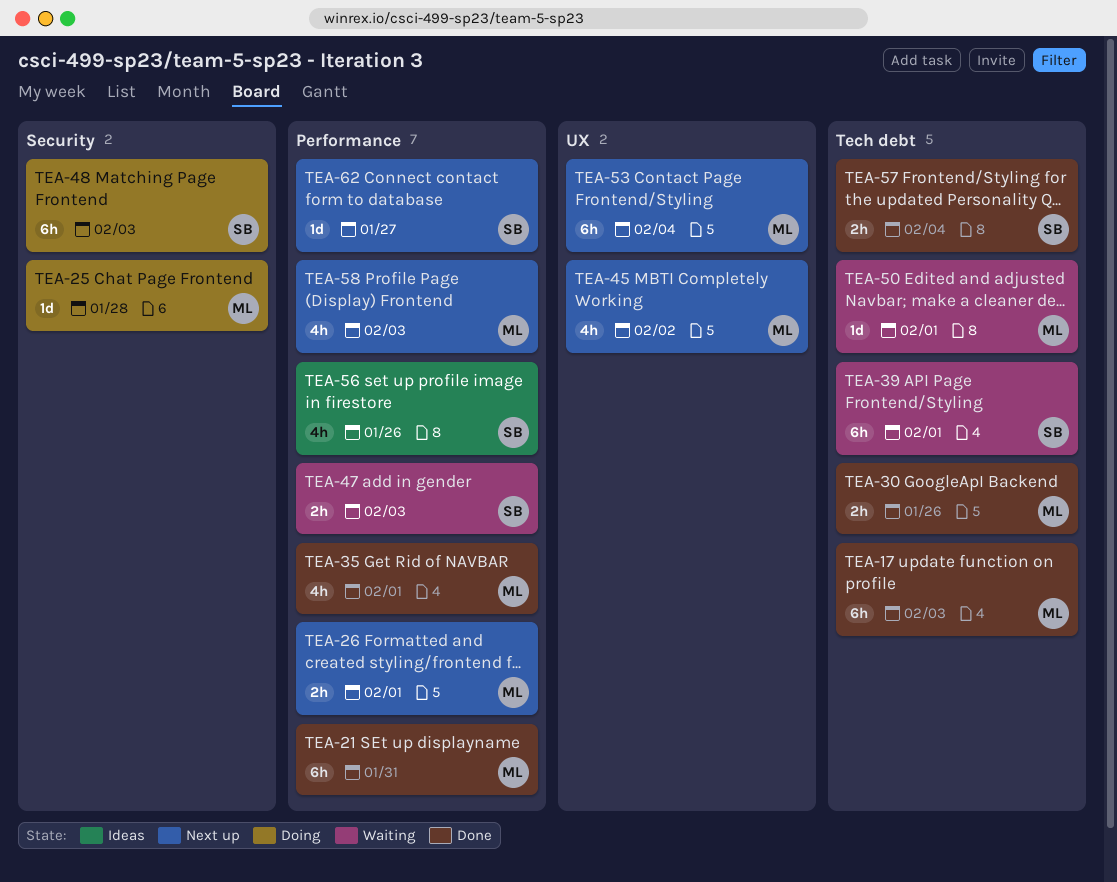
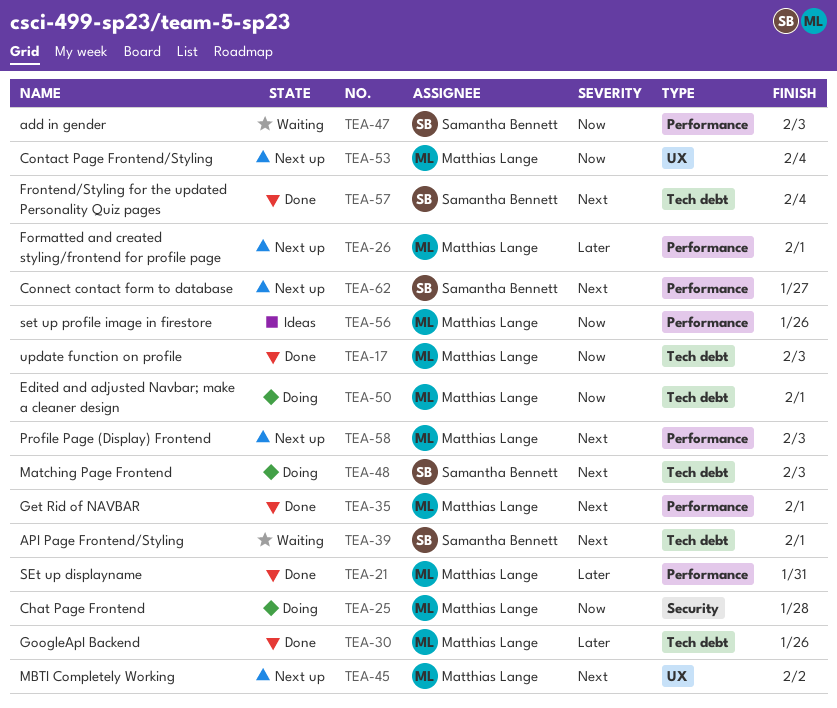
TEA-48, label: Security -> Tech debt
TEA-50, status: Waiting -> Doing
TEA-56, owner: Samantha Bennett -> Matthias Lange

